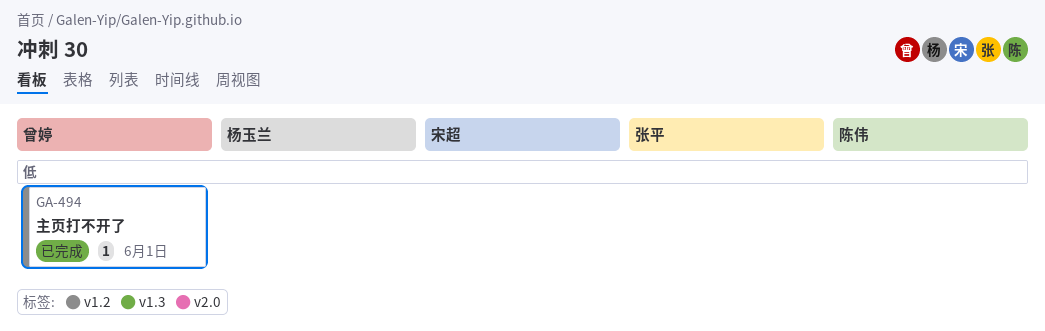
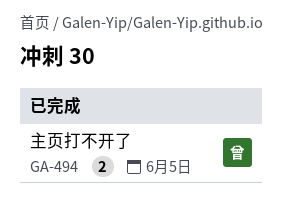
GA-494, estimate: 1 -> 2
GA-494, due: Jun 1 -> Jun 5

